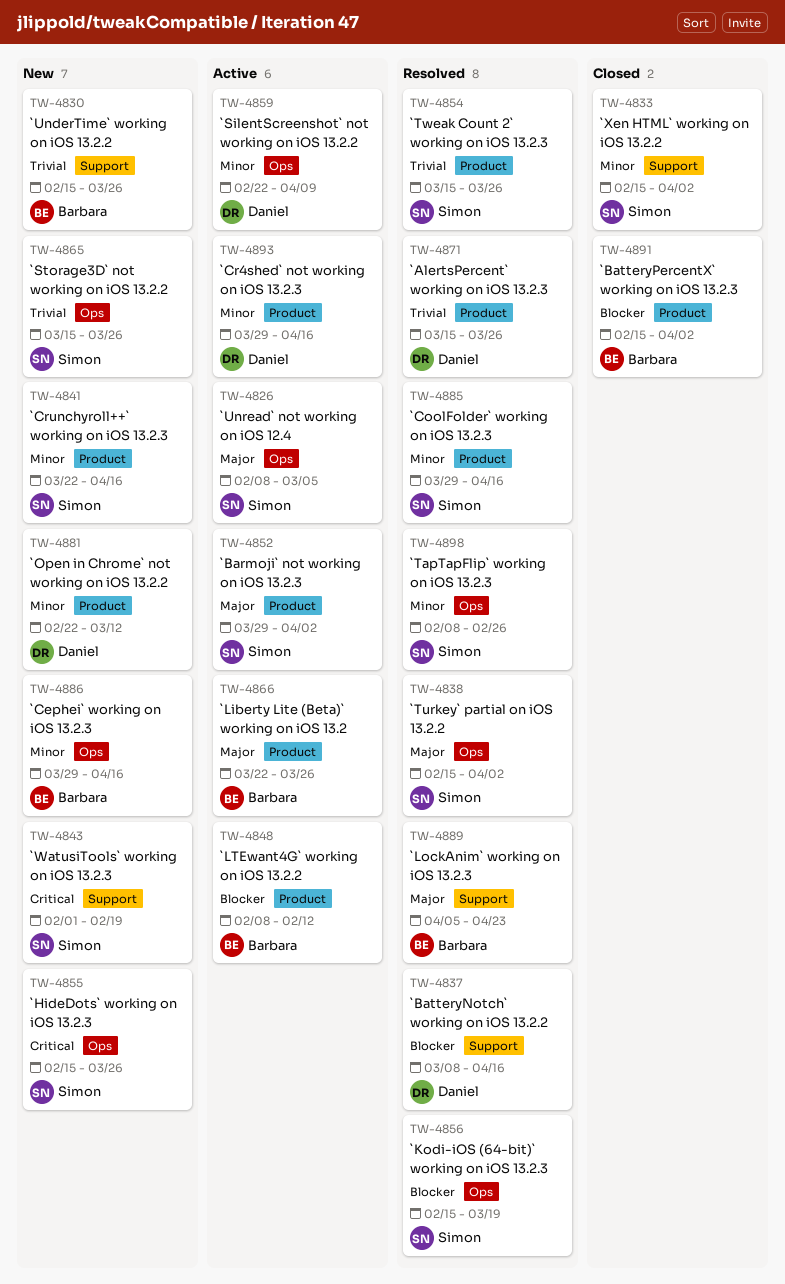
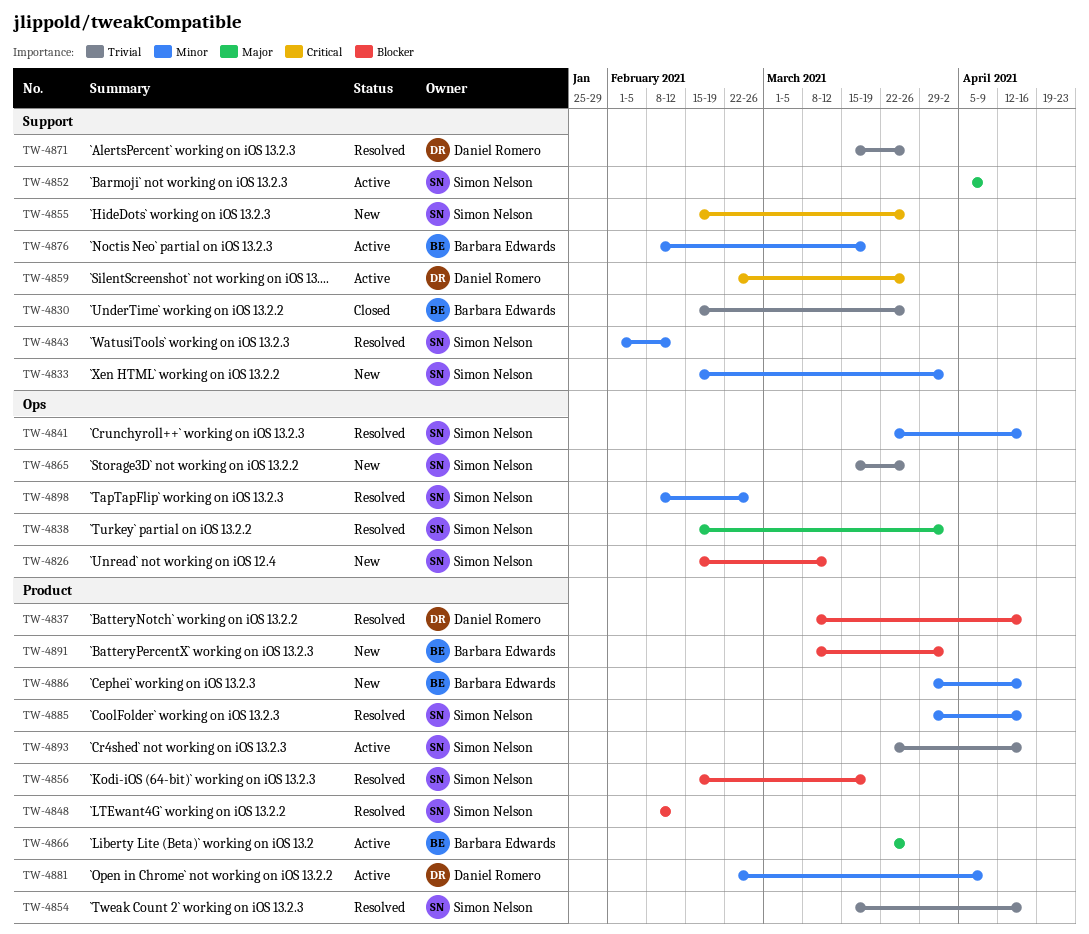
TW-4826, status: Active -> New
TW-4826, priority: Major -> Blocker
TW-4826, start: Feb 8 -> Feb 15
TW-4826, due: Mar 5 -> Mar 12
TW-4830, status: New -> Closed
TW-4833, status: Closed -> New
TW-4837, label: Support -> Product
TW-4841, status: New -> Resolved
TW-4841, label: Product -> Ops
TW-4843, status: New -> Resolved
TW-4843, priority: Critical -> Minor
TW-4843, due: Feb 19 -> Feb 12
TW-4848, status: Active -> Resolved
TW-4848, owner: Barbara Edwards -> Simon Nelson
TW-4852, label: Product -> Support
TW-4852, start: Mar 29 -> Apr 5
TW-4852, due: Apr 2 -> Apr 9
TW-4854, due: Mar 26 -> Apr 16
TW-4855, label: Ops -> Support
TW-4856, label: Ops -> Product
TW-4859, priority: Minor -> Critical
TW-4859, label: Ops -> Support
TW-4859, due: Apr 9 -> Mar 26
TW-4871, label: Product -> Support
TW-4876: none -> present
TW-4881, status: New -> Active
TW-4881, due: Mar 12 -> Apr 9
TW-4886, label: Ops -> Product
TW-4889: present -> none
TW-4891, status: Closed -> New
TW-4891, start: Feb 15 -> Mar 8
TW-4893, owner: Daniel Romero -> Simon Nelson
TW-4893, priority: Minor -> Trivial
TW-4893, start: Mar 29 -> Mar 22

